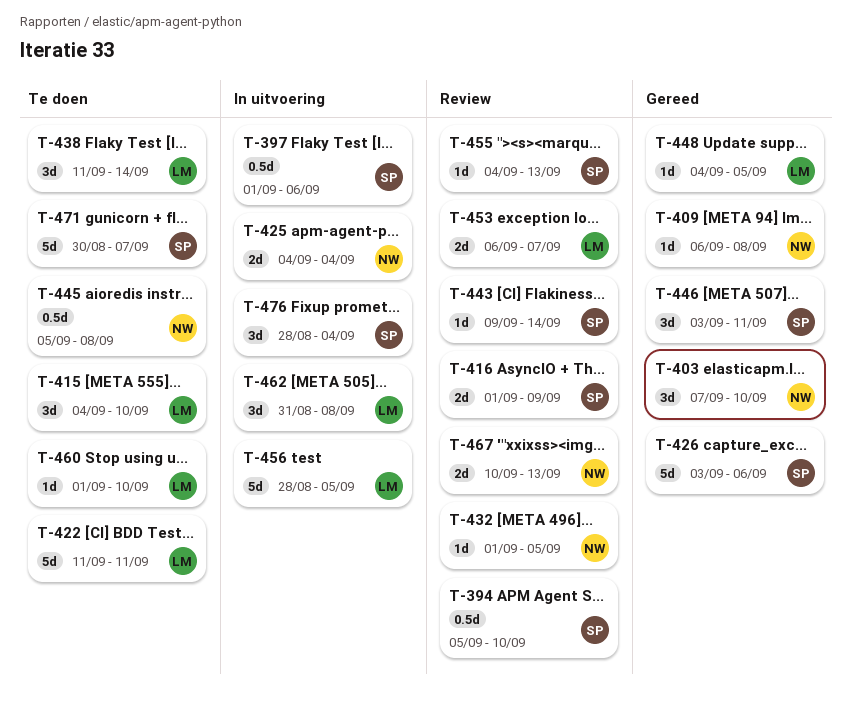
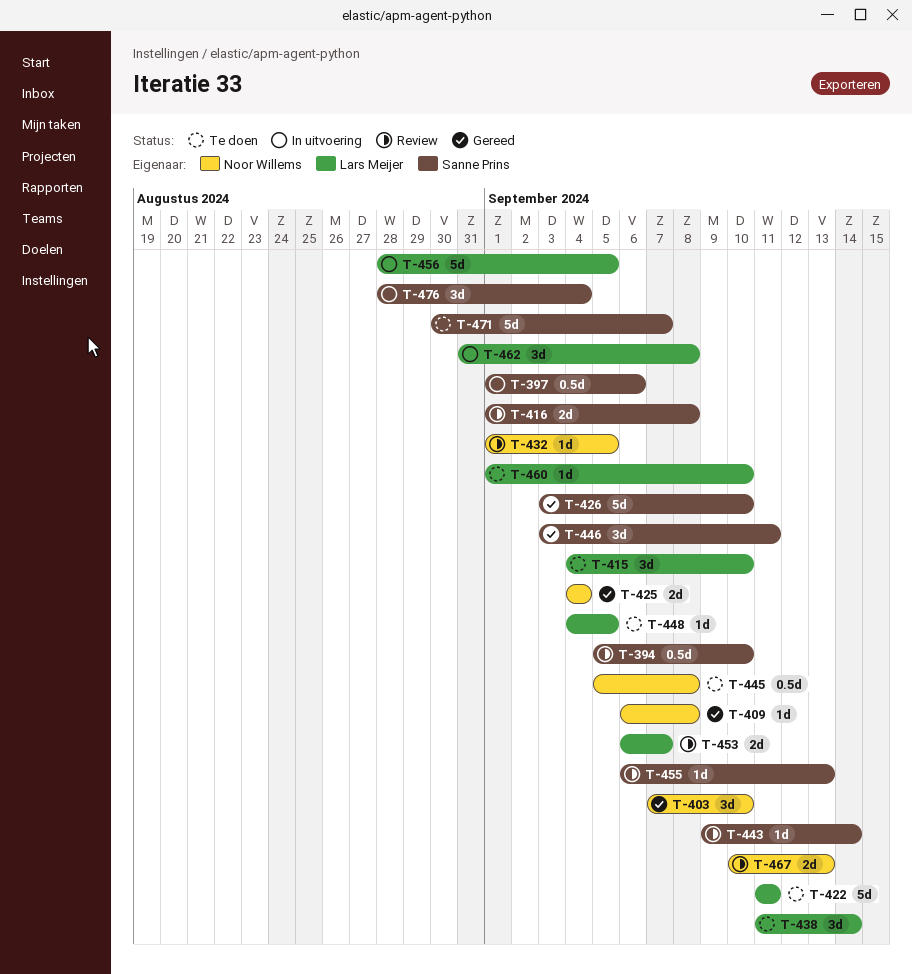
T-416, due: Sep 9 -> Sep 8
T-425, status: In uitvoering -> Gereed
T-426, due: Sep 6 -> Sep 10
T-448, status: Gereed -> Te doen
T-455, start: Sep 4 -> Sep 6

